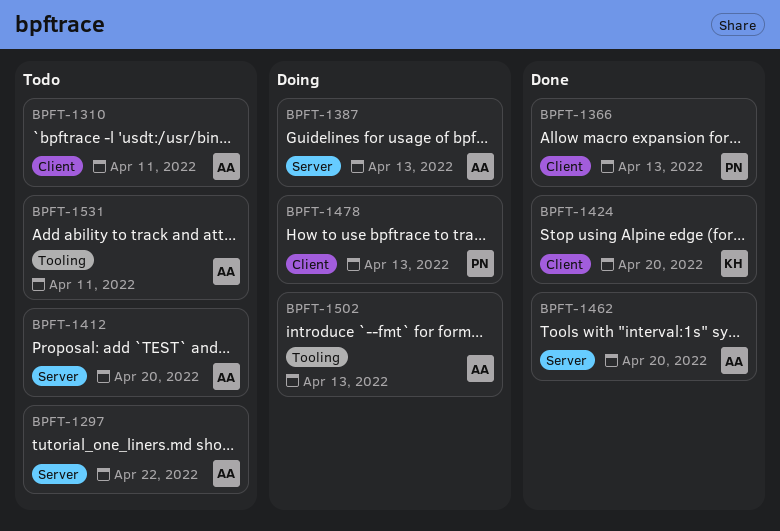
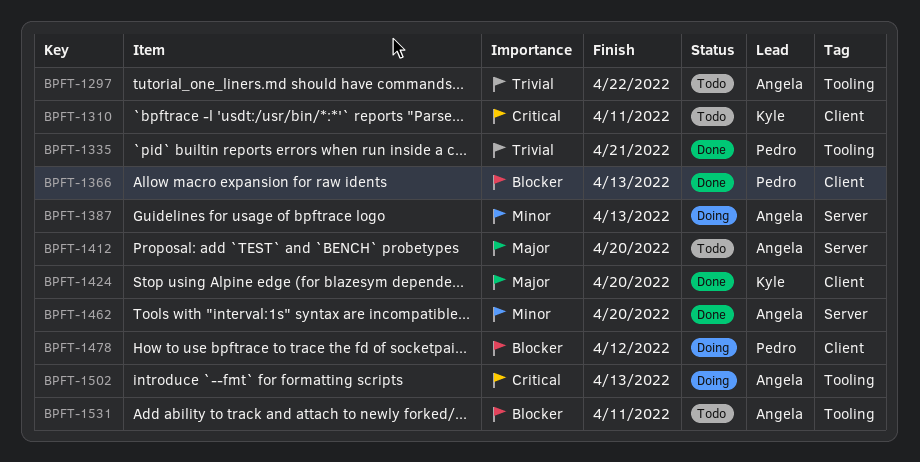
BPFT-1297, label: Server -> Tooling
BPFT-1310, owner: Angela -> Kyle
BPFT-1335: none -> present
BPFT-1478, due: Apr 13 -> Apr 12

